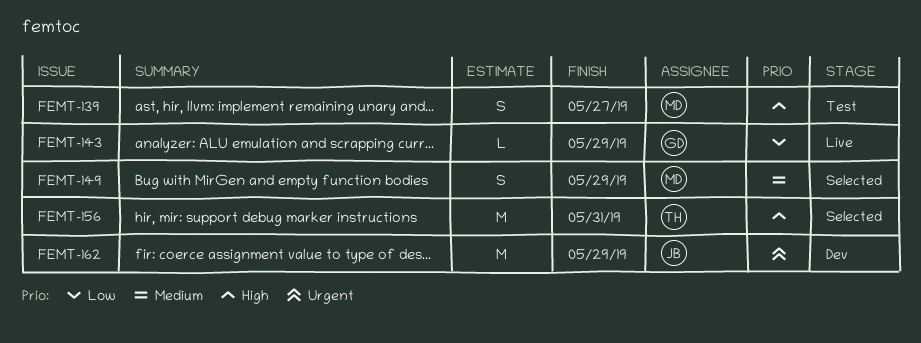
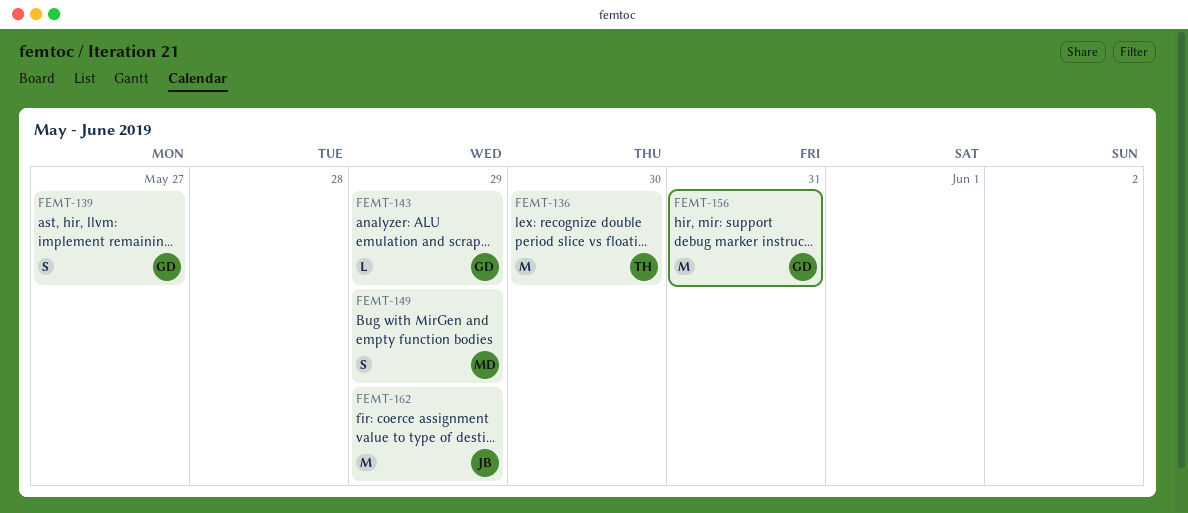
FEMT-136: none -> present
FEMT-139, owner: MD -> GD
FEMT-156, owner: TH -> GD

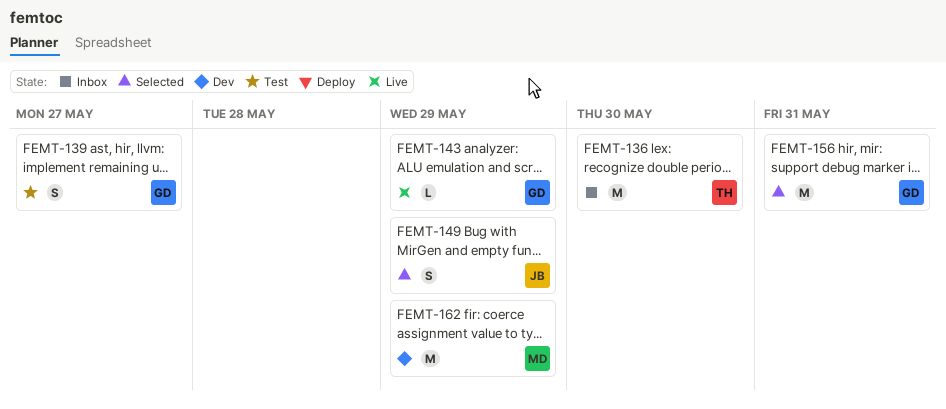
FEMT-149, owner: MD -> JB
FEMT-162, owner: JB -> MD

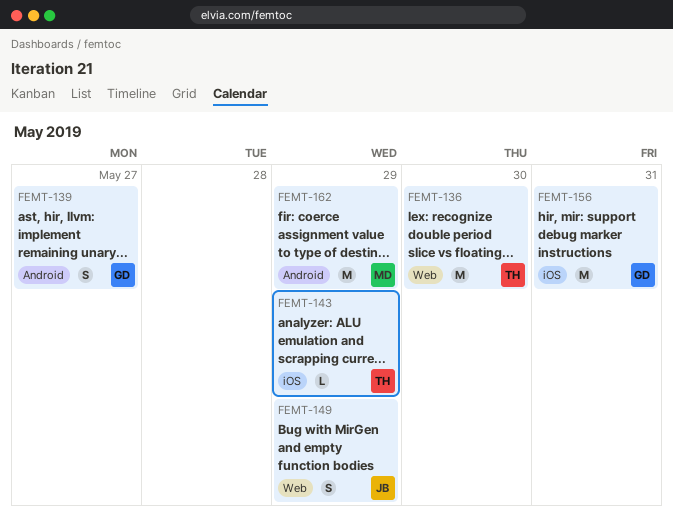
FEMT-143, owner: GD -> TH

